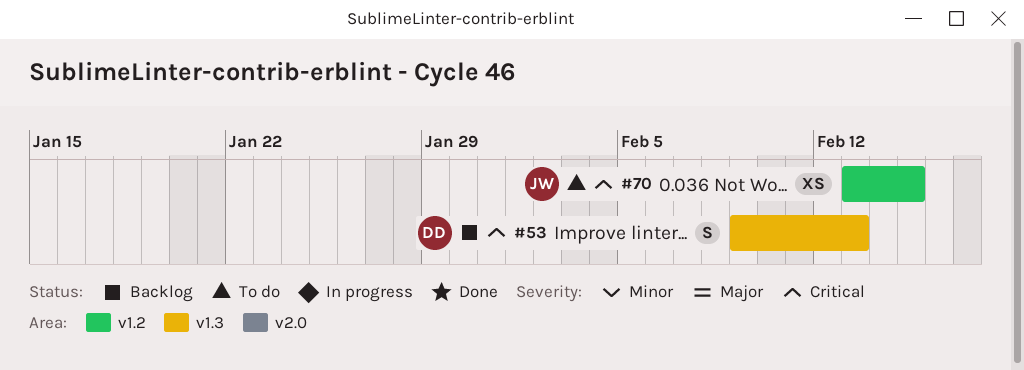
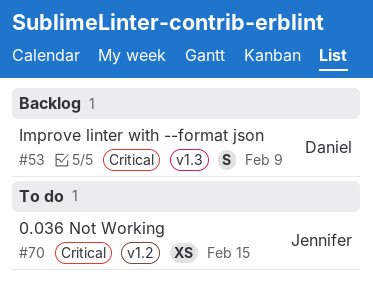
#53, due: Feb 13 -> Feb 9

